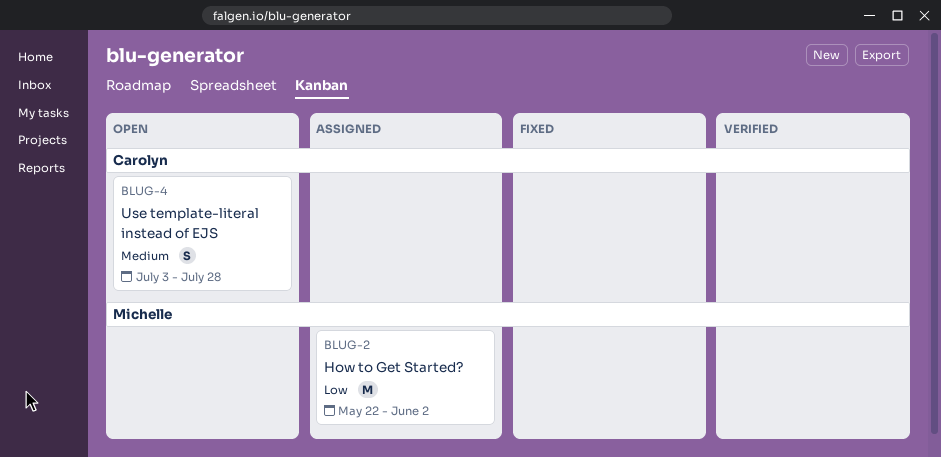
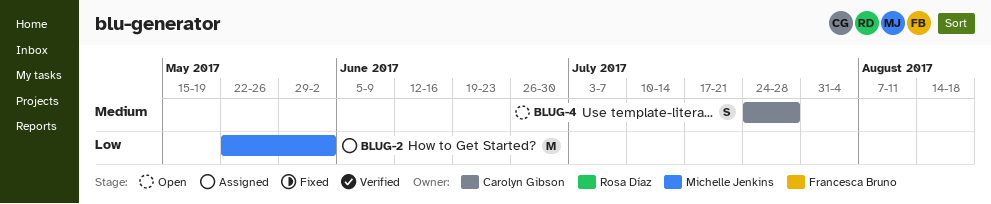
BLUG-4, start: Jul 3 -> Jul 24

